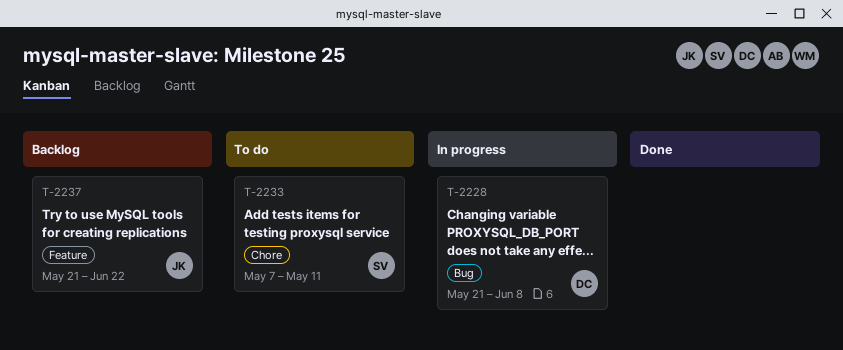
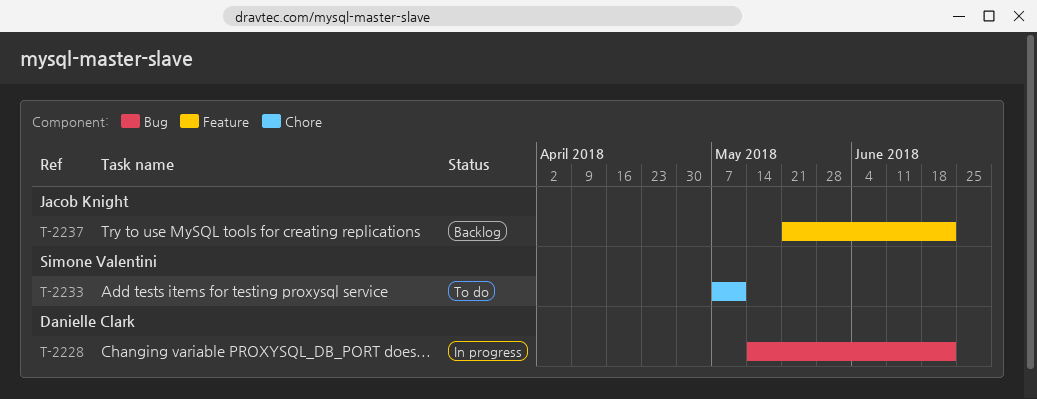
T-2228, start: May 21 -> May 14
T-2228, due: Jun 8 -> Jun 22

